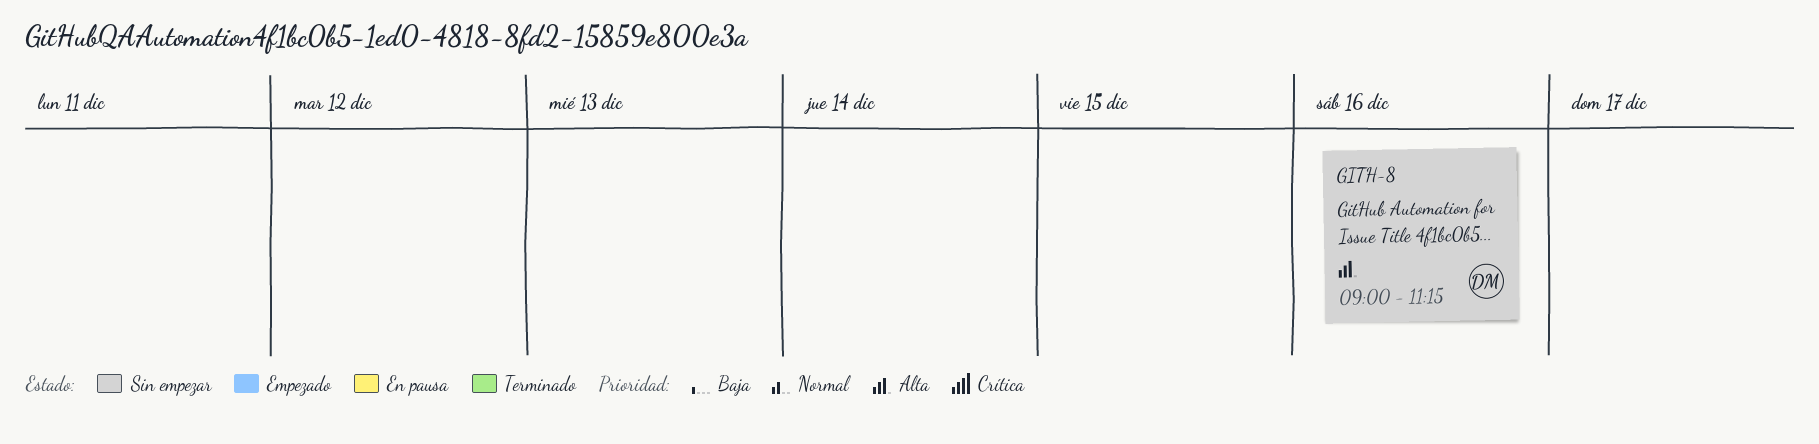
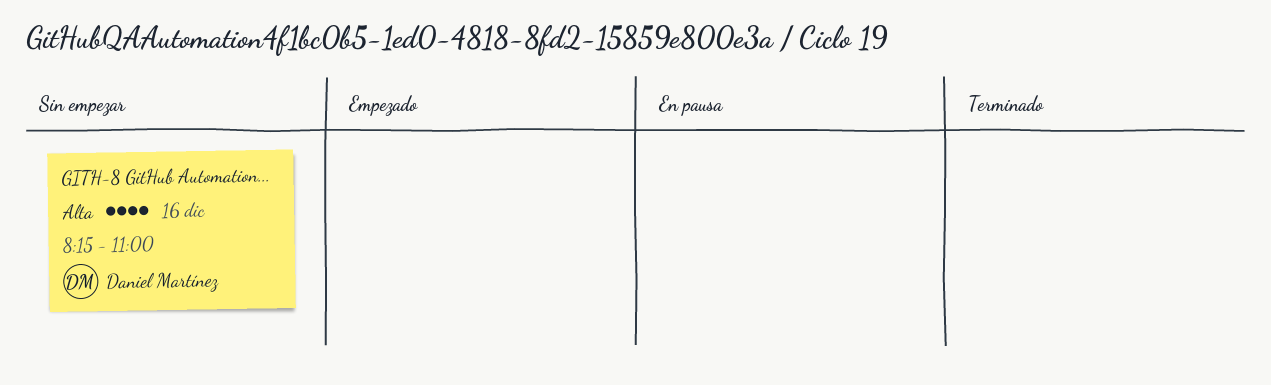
GITH-8, begins: 09:00 -> 08:15
GITH-8, ends: 11:15 -> 11:00

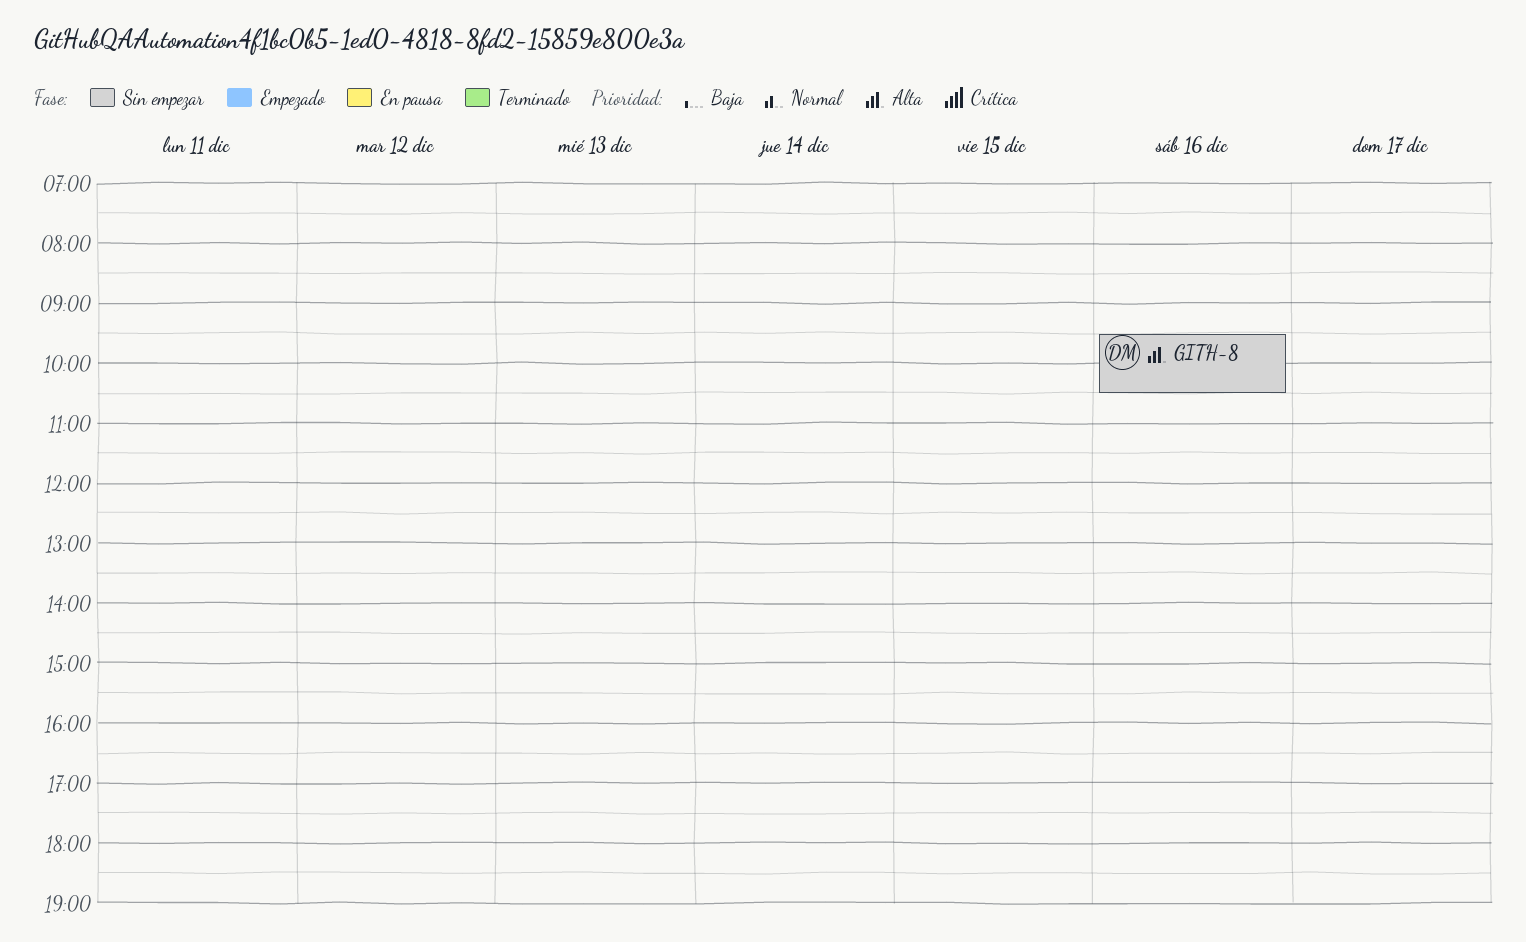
GITH-8, begins: 08:15 -> 09:30
GITH-8, ends: 11:00 -> 10:30

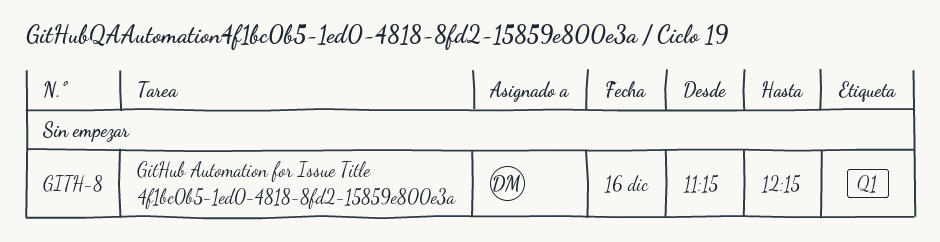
GITH-8, begins: 09:30 -> 11:15
GITH-8, ends: 10:30 -> 12:15

